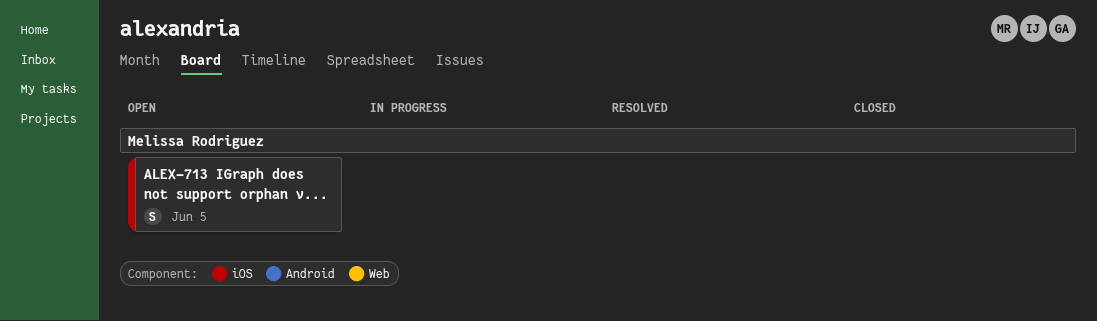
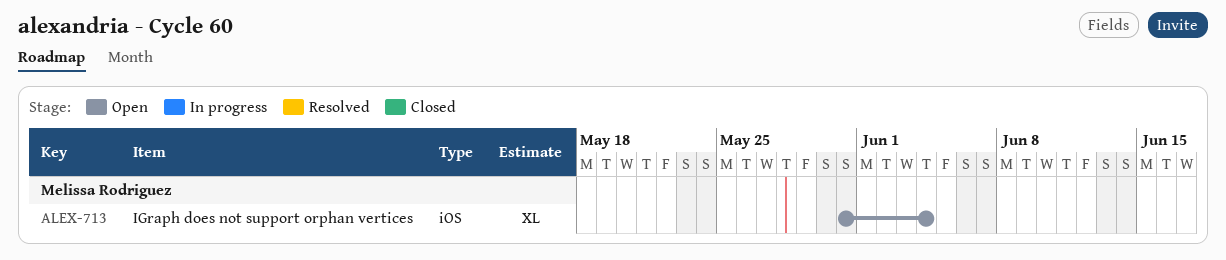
ALEX-713, estimate: S -> XL
ALEX-713, due: Jun 5 -> Jun 4

